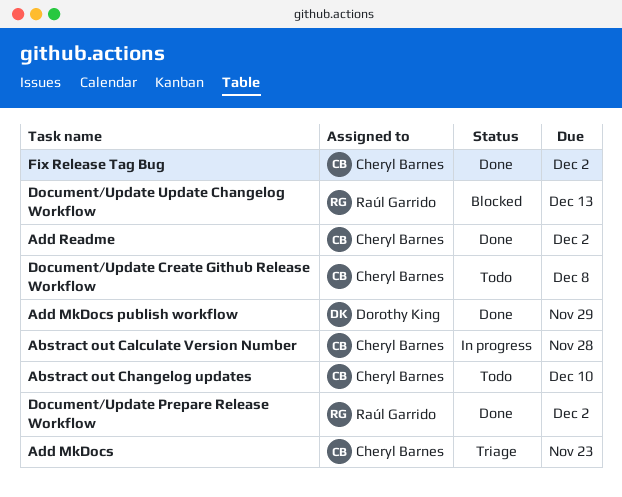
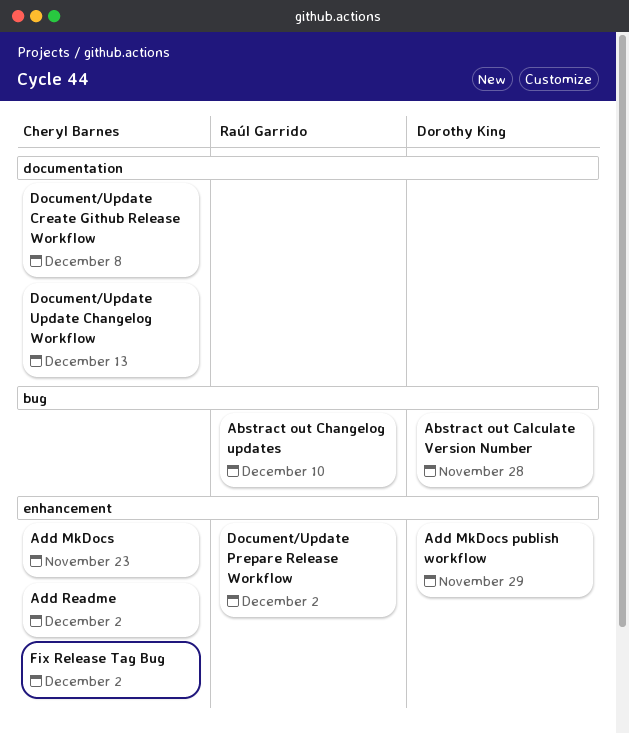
Abstract out Calculate Version Number, owner: Cheryl Barnes -> Dorothy King
Abstract out Changelog updates, owner: Cheryl Barnes -> Raúl Garrido
Document/Update Update Changelog Workflow, owner: Raúl Garrido -> Cheryl Barnes

